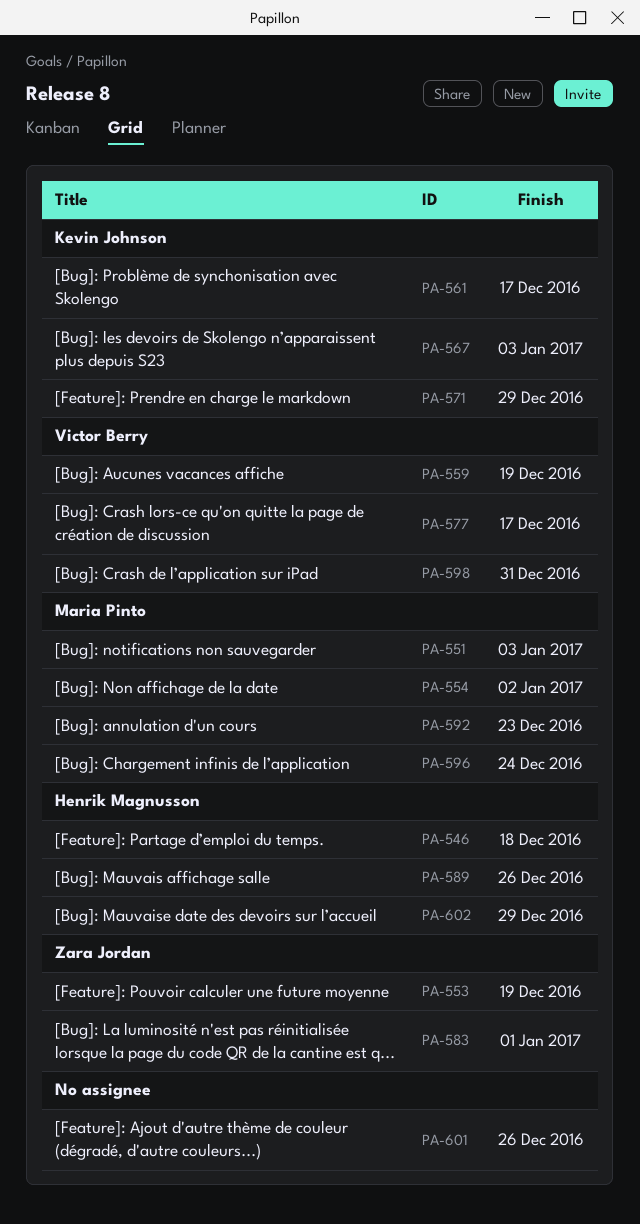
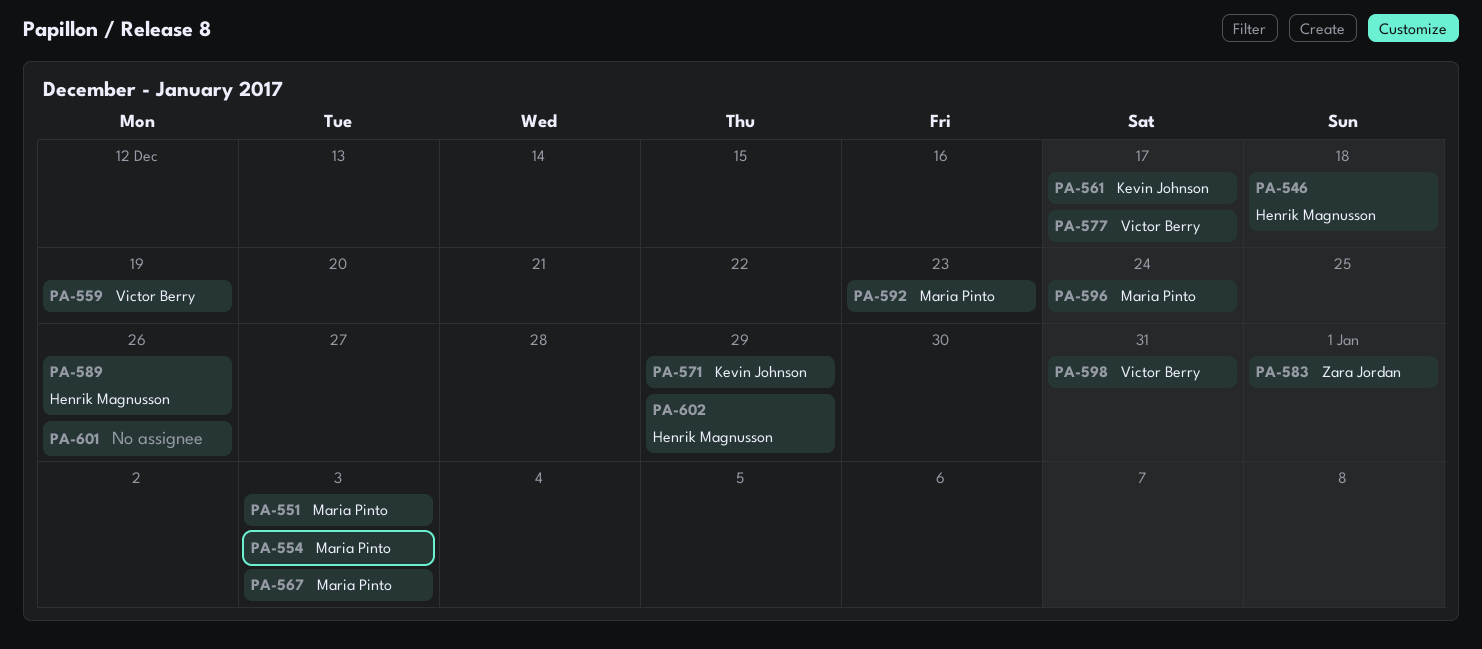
PA-553: present -> none
PA-554, due: Jan 2 -> Jan 3
PA-567, owner: Kevin Johnson -> Maria Pinto

